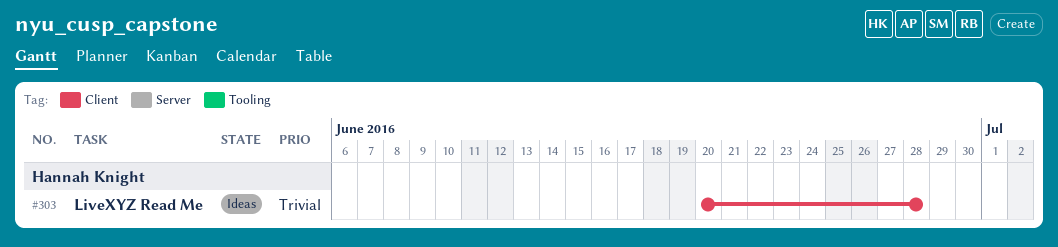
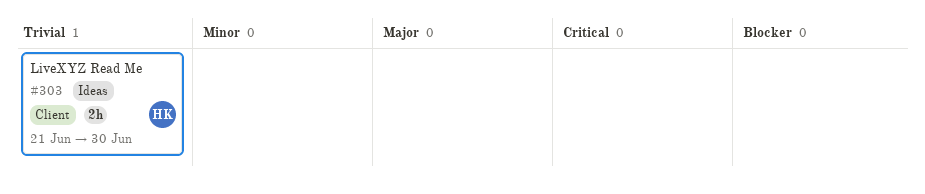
#303, start: Jun 20 -> Jun 21
#303, due: Jun 28 -> Jun 30

